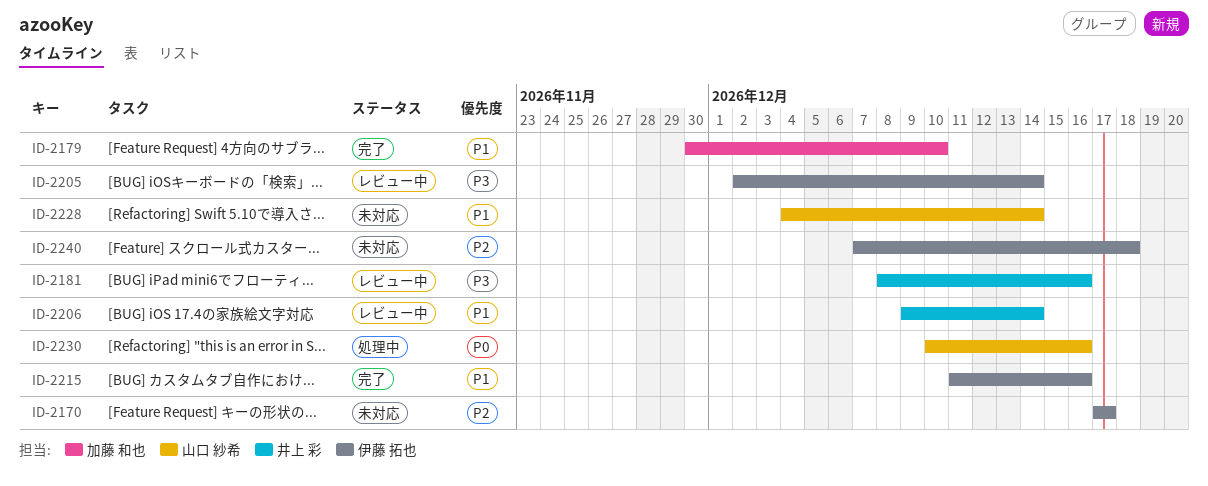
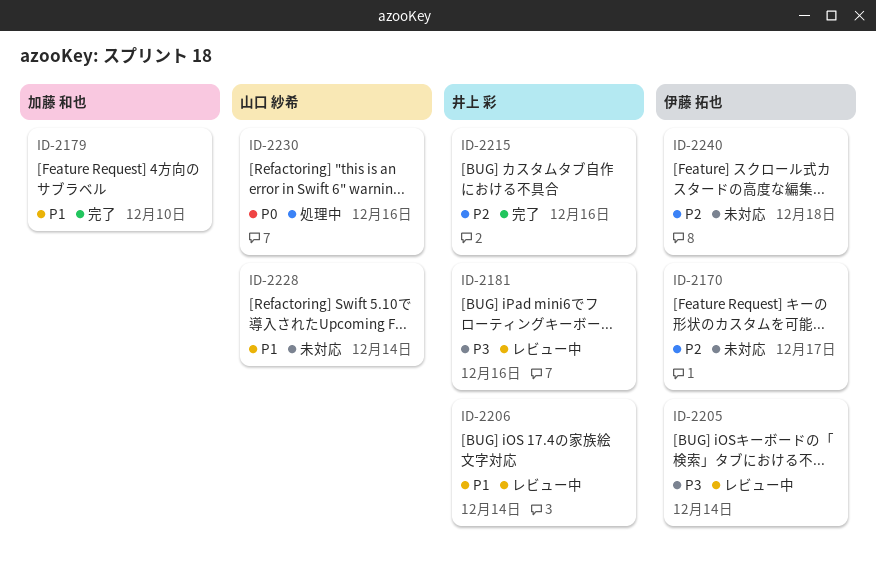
ID-2215, owner: 伊藤 拓也 -> 井上 彩
ID-2215, priority: P1 -> P2

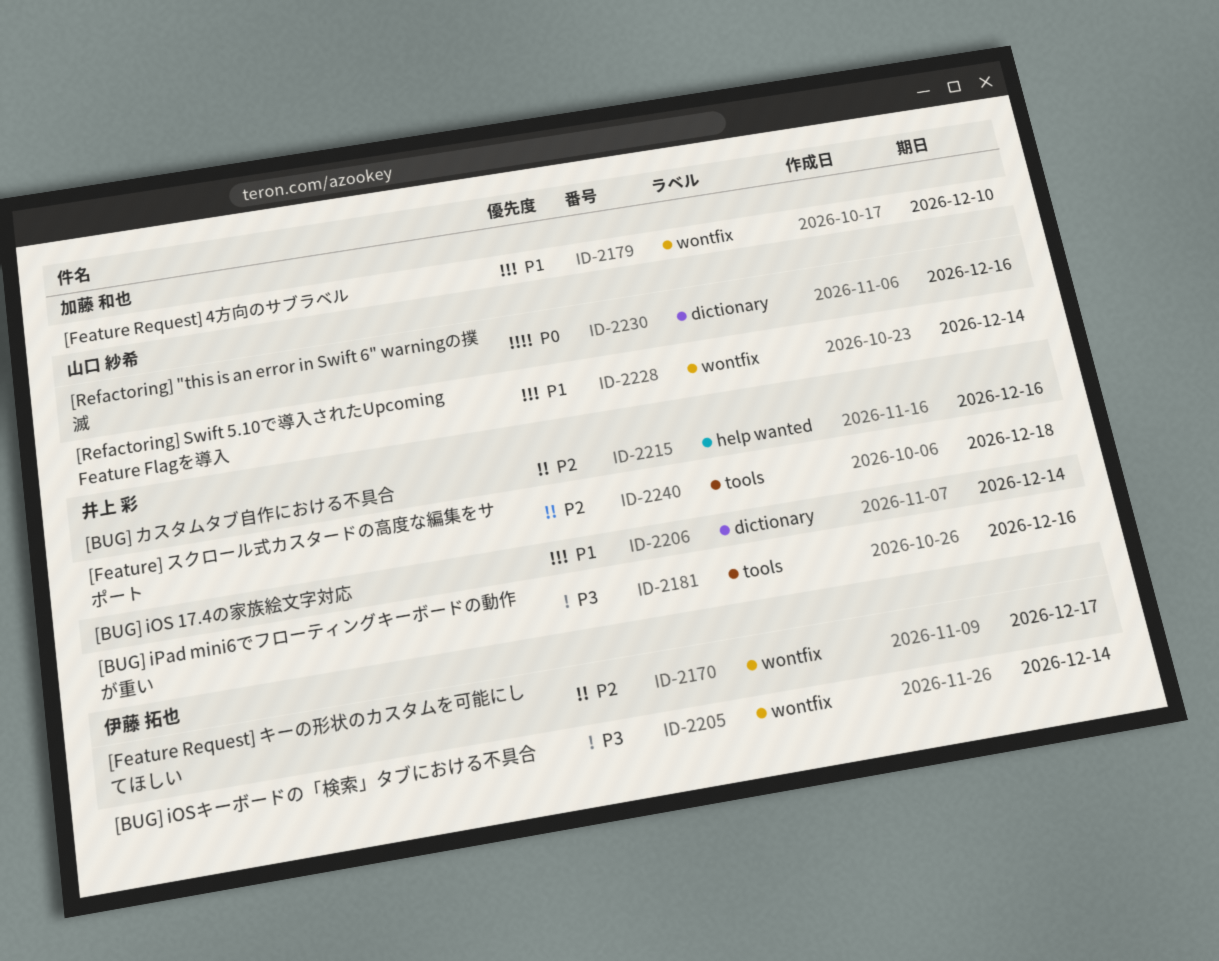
ID-2240, owner: 伊藤 拓也 -> 井上 彩

